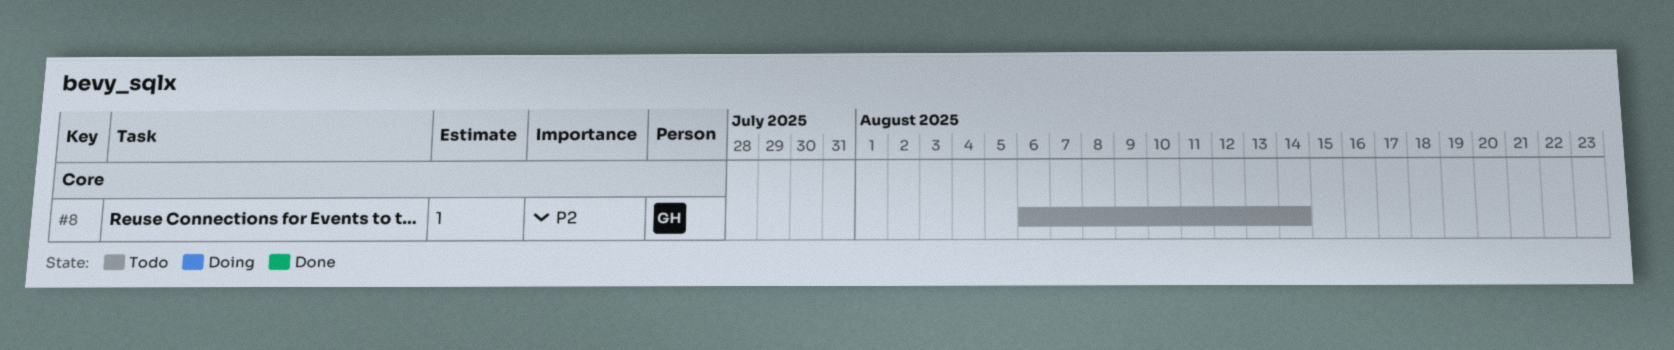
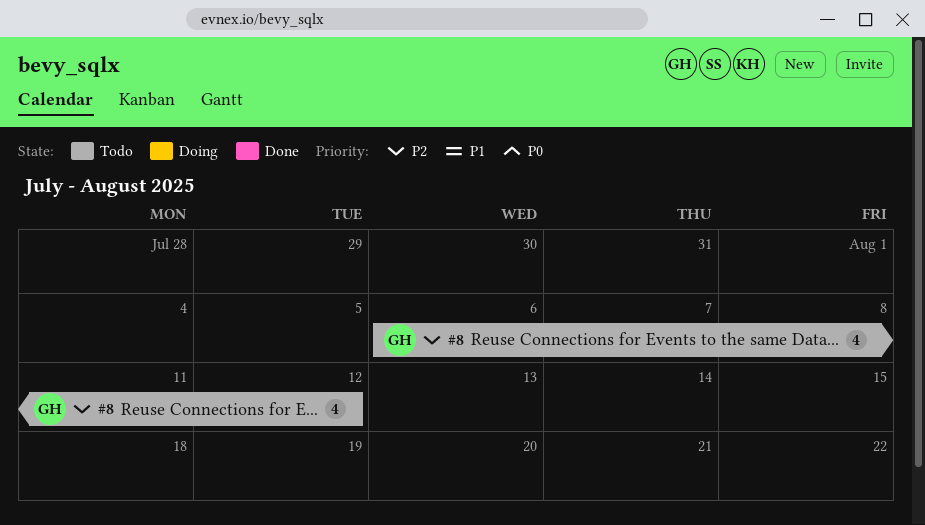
#8, estimate: 1 -> 4
#8, due: Aug 14 -> Aug 12

